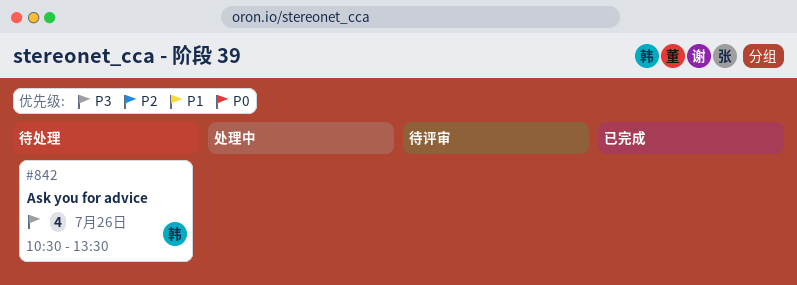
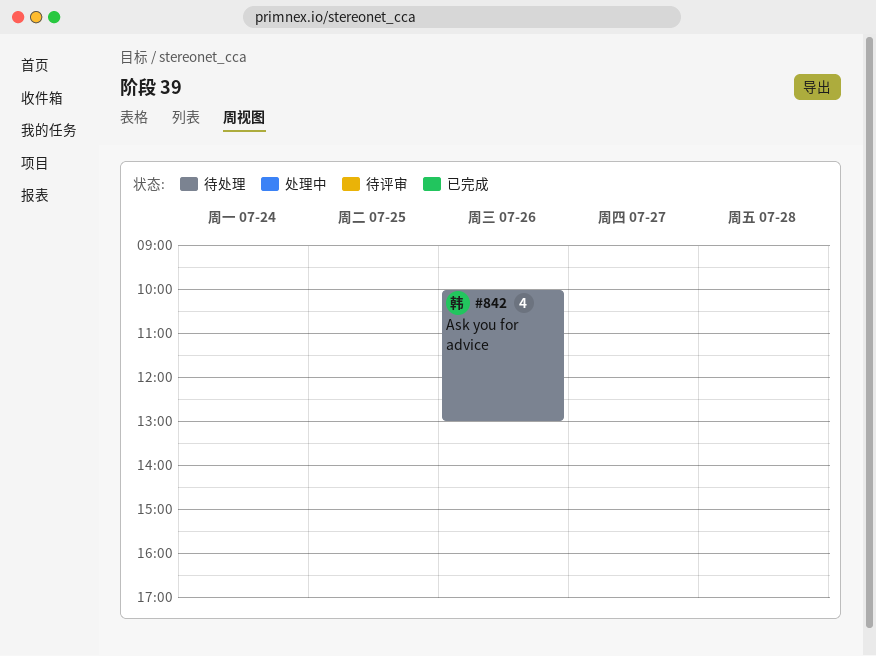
#842, begins: 10:30 -> 10:00
#842, ends: 13:30 -> 13:00

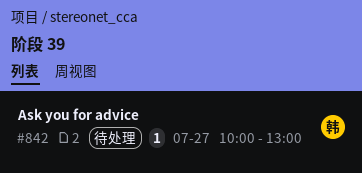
#842, estimate: 4 -> 1
#842, day: Jul 26 -> Jul 27

